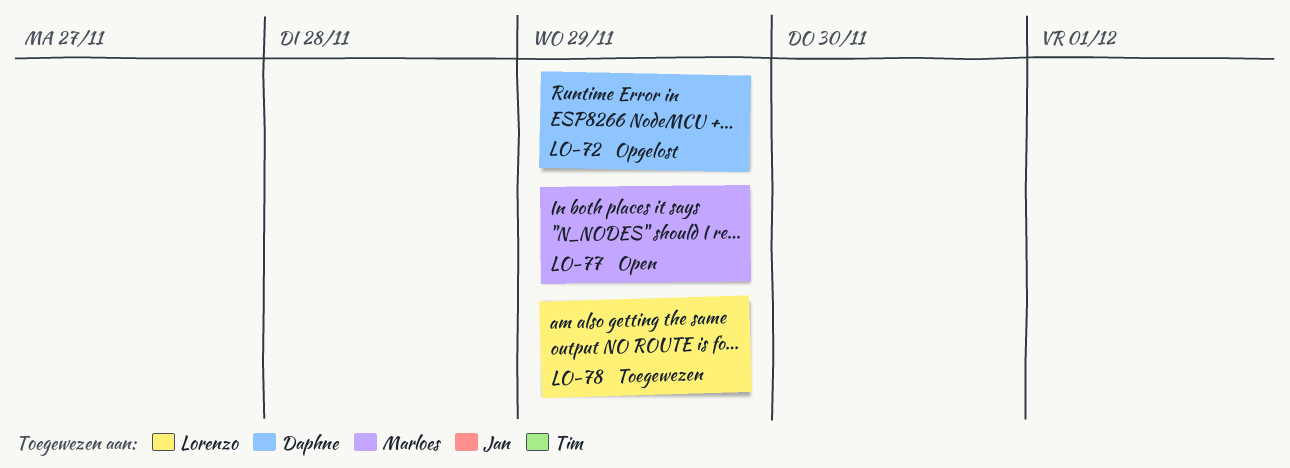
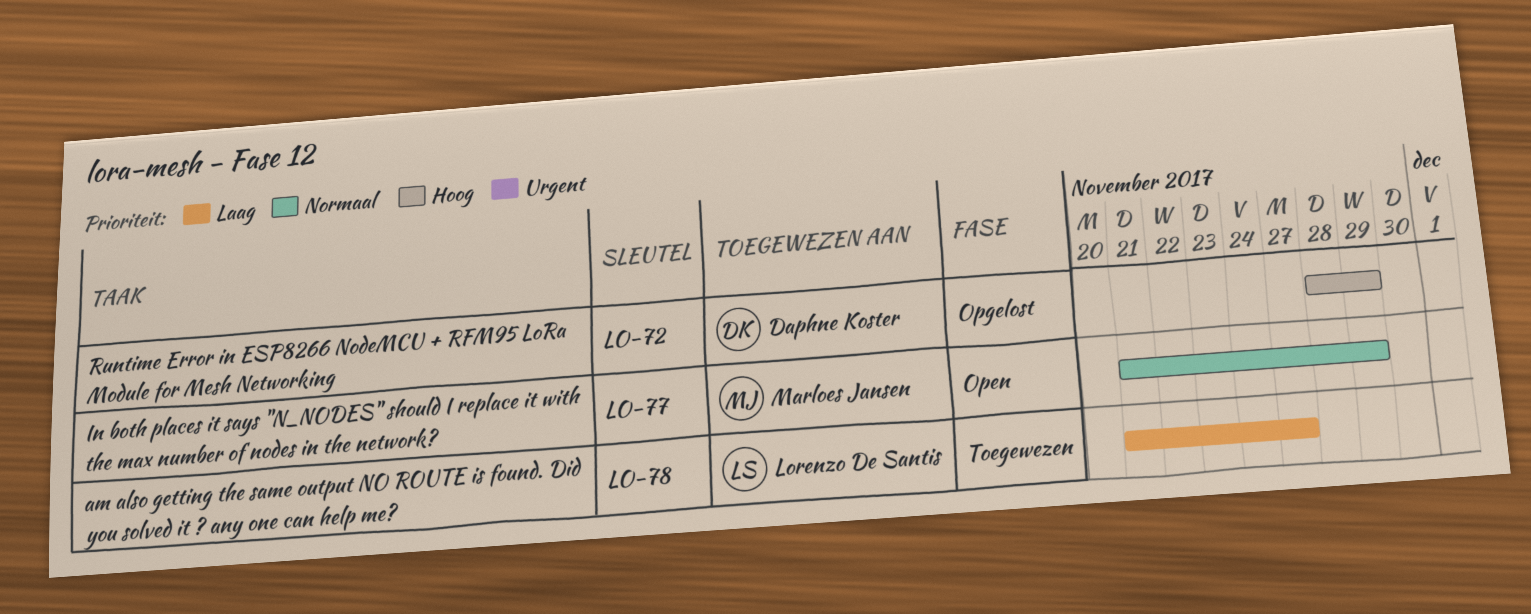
LO-78, due: Nov 29 -> Nov 27

